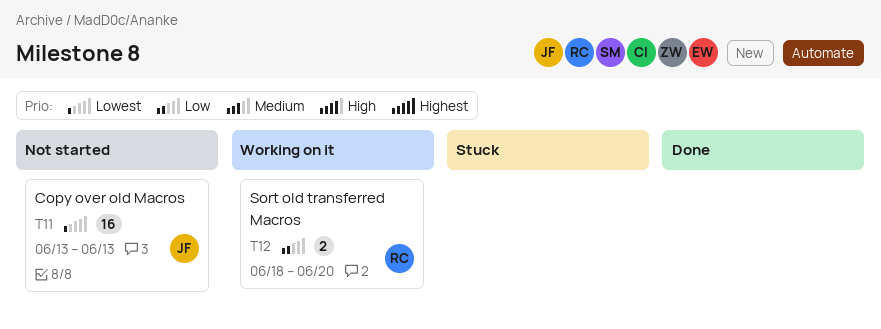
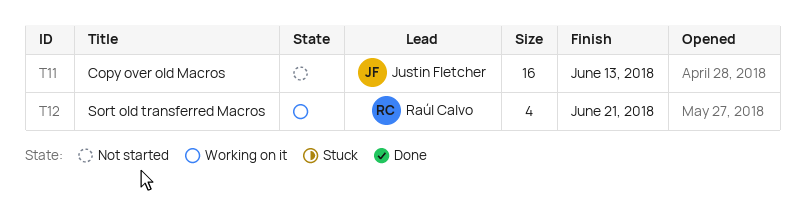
T12, estimate: 2 -> 4
T12, due: Jun 20 -> Jun 21

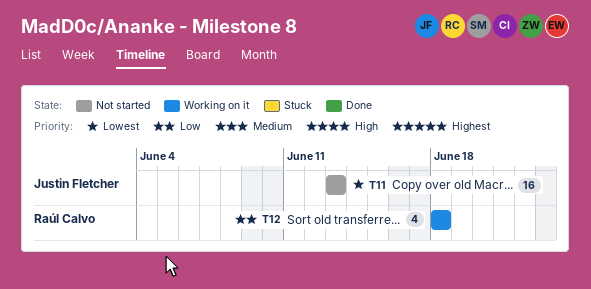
T12, due: Jun 21 -> Jun 18

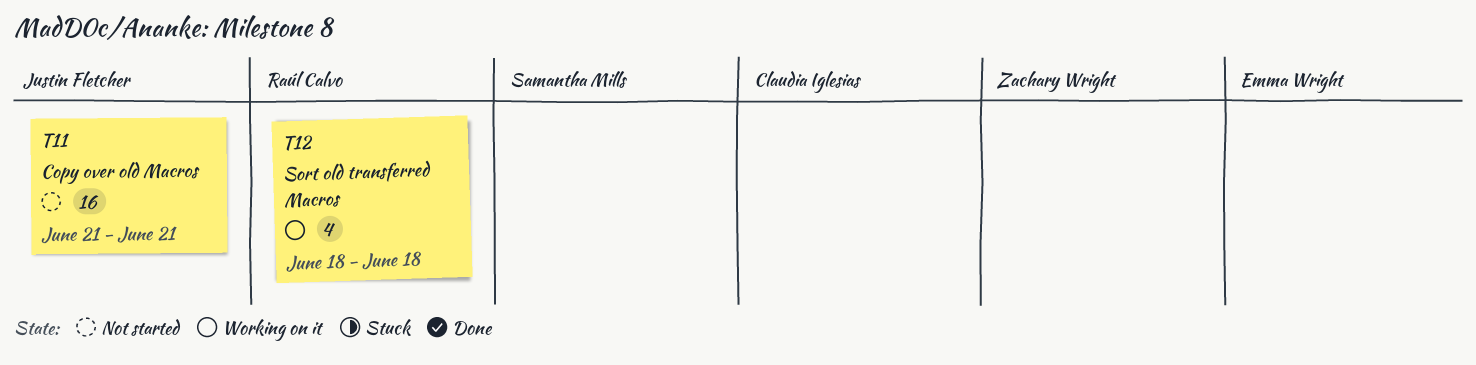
T11, start: Jun 13 -> Jun 21
T11, due: Jun 13 -> Jun 21

